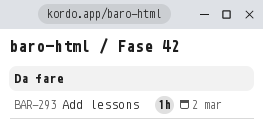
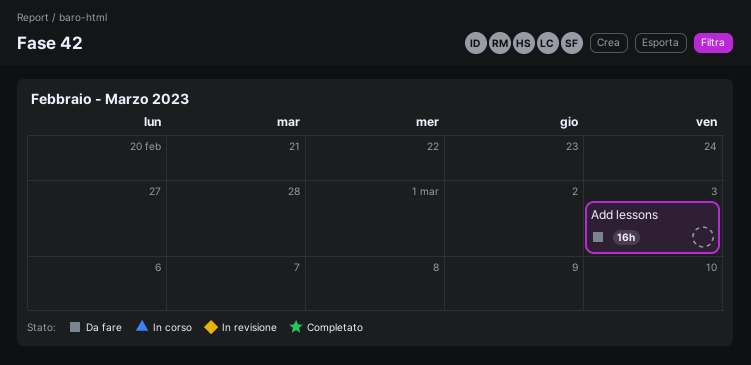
Add lessons, estimate: 1h -> 16h
Add lessons, due: Mar 2 -> Mar 3

